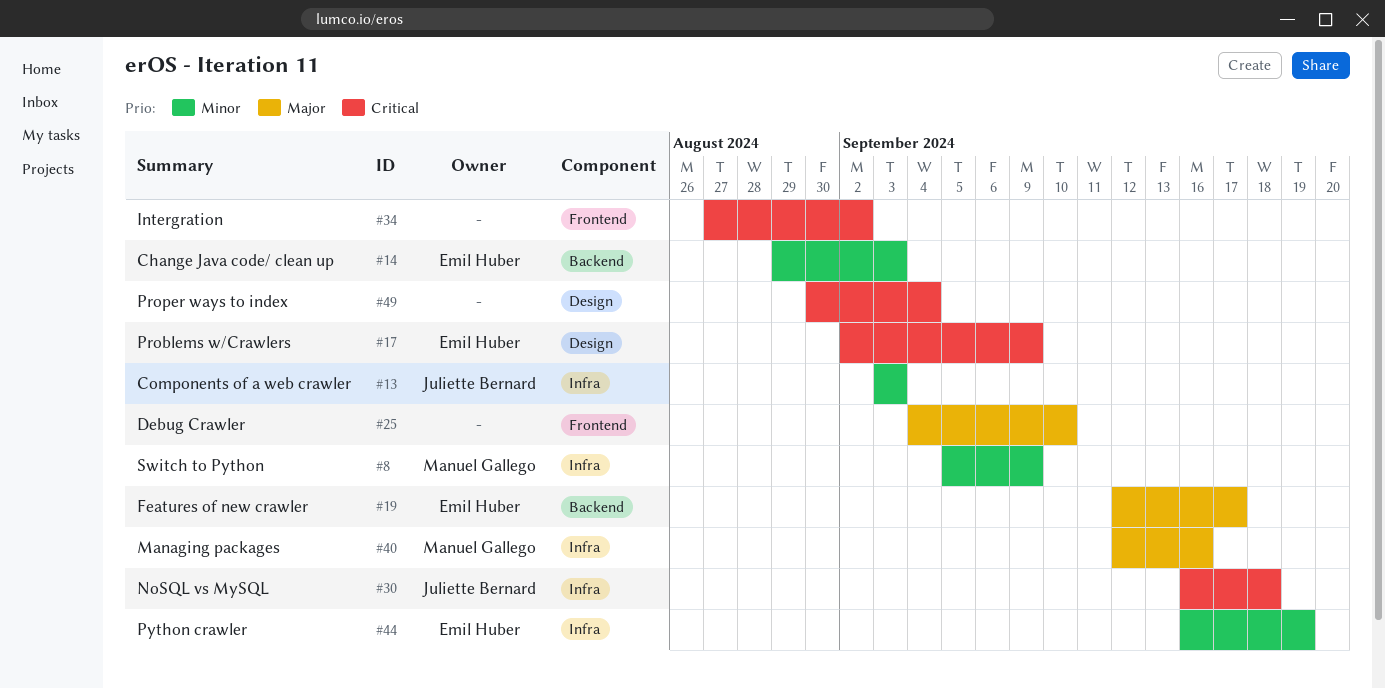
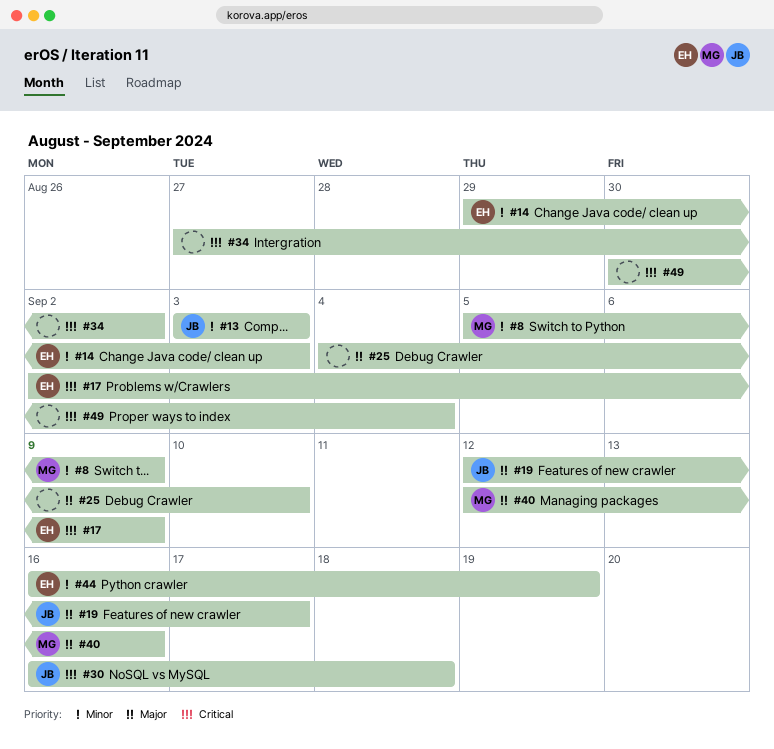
#19, owner: Emil Huber -> Juliette Bernard

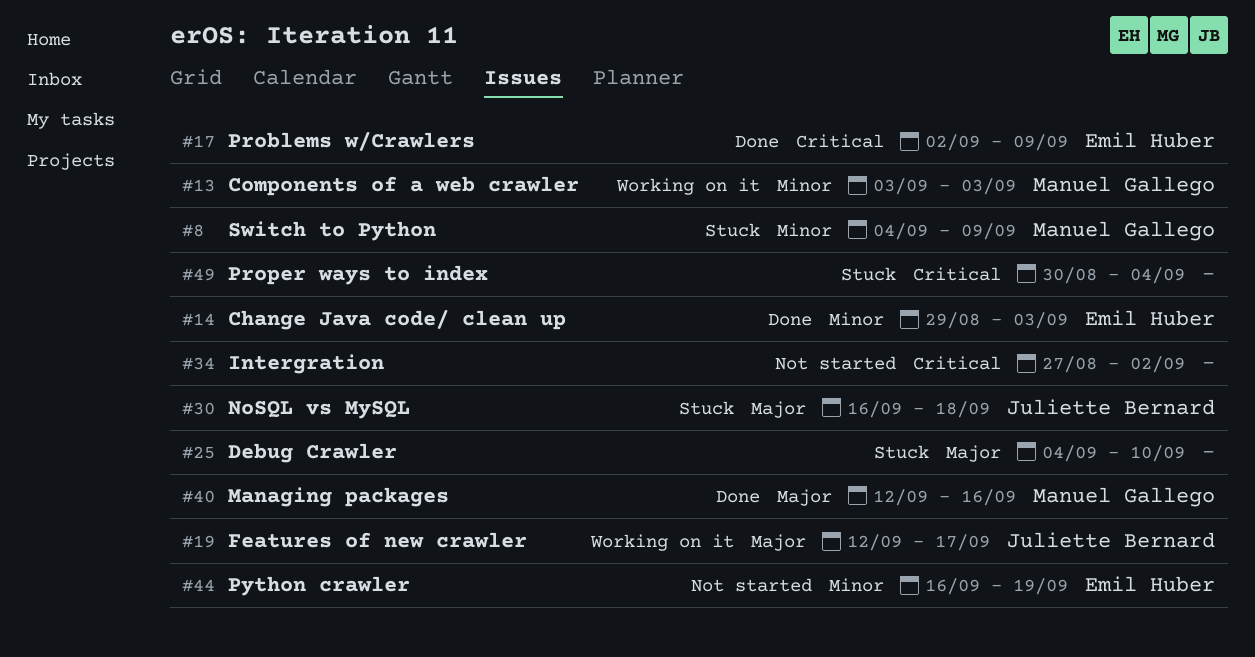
#8, start: Sep 5 -> Sep 4
#13, owner: Juliette Bernard -> Manuel Gallego
#30, priority: Critical -> Major

